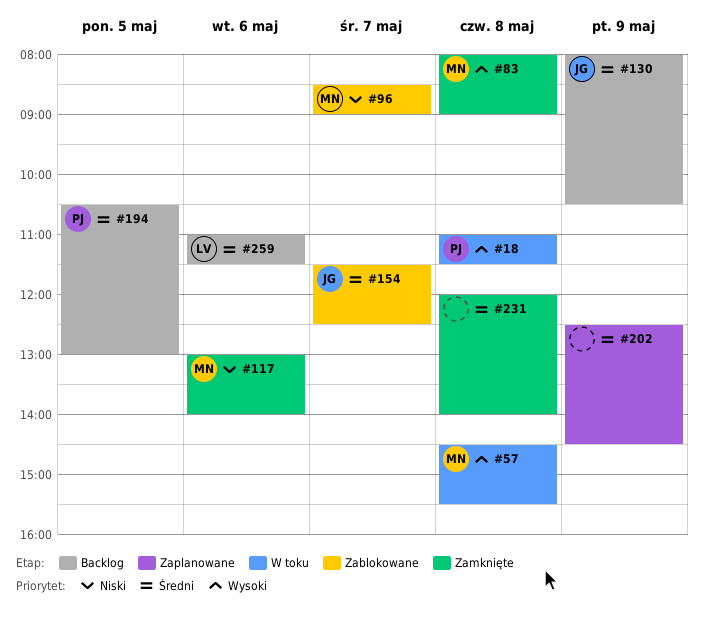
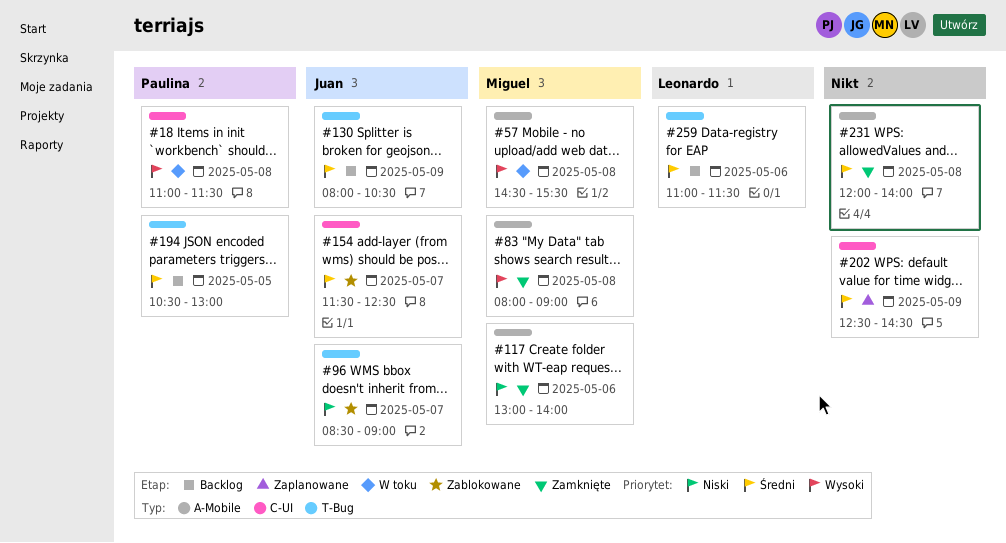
#96, owner: Miguel -> Juan

